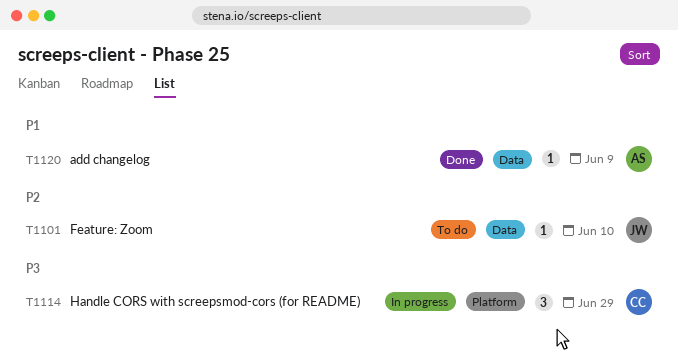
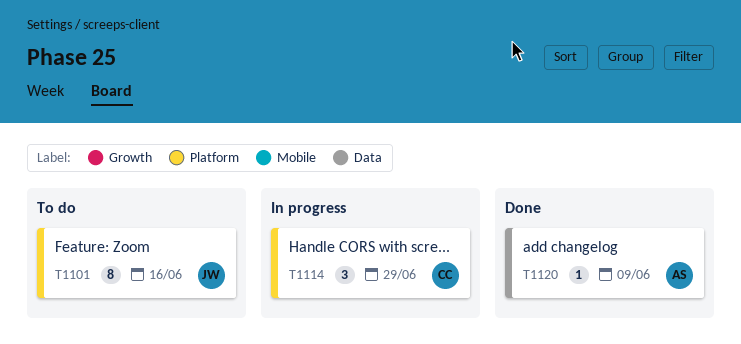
T1101, label: Data -> Platform
T1101, estimate: 1 -> 8
T1101, due: Jun 10 -> Jun 16

